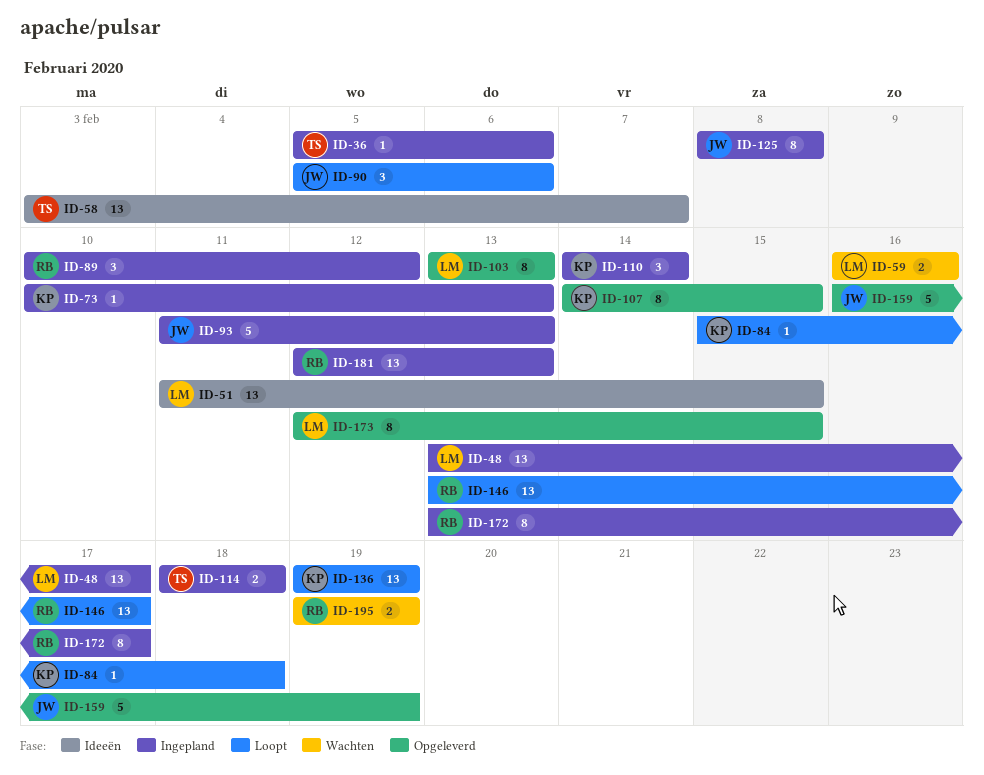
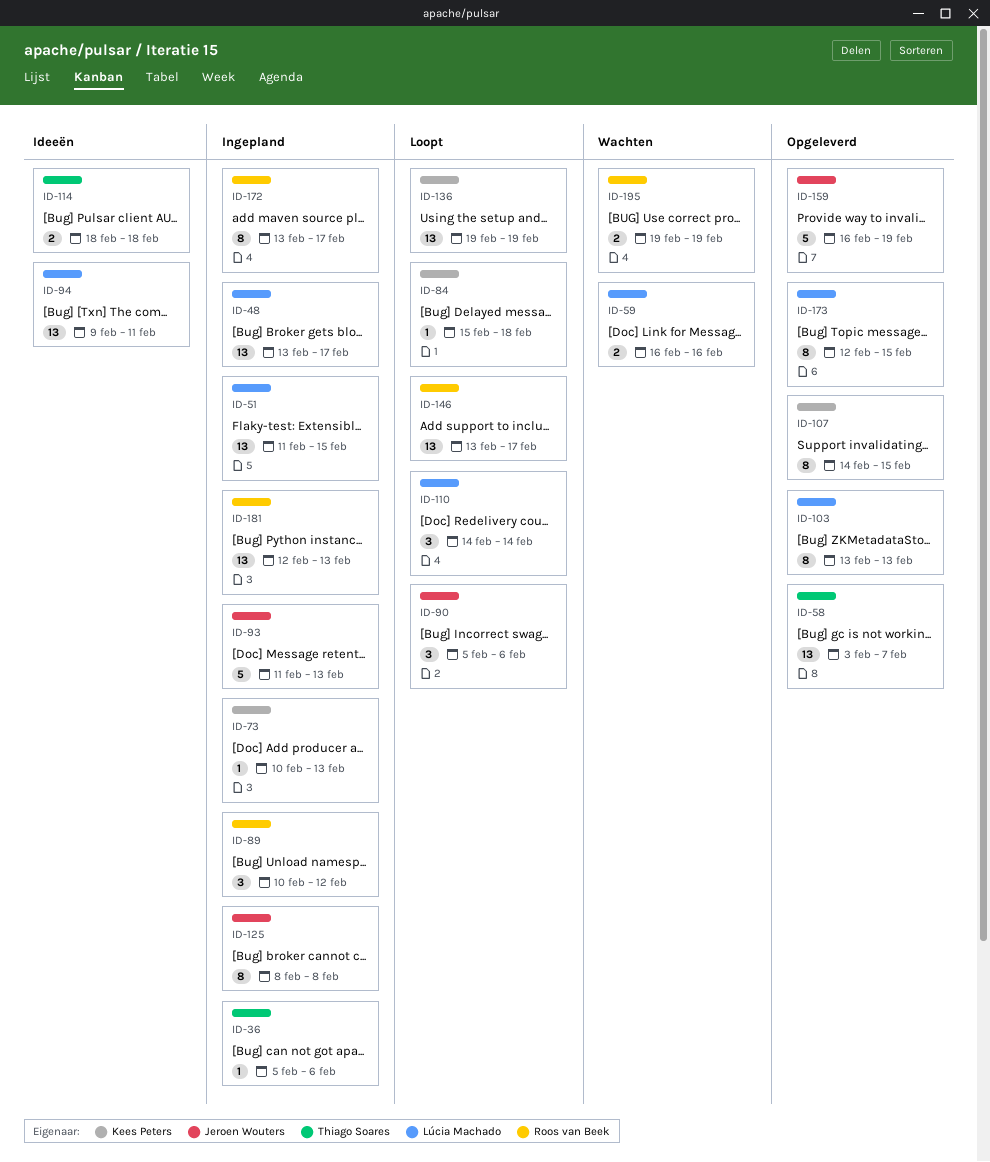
ID-51, status: Ideeën -> Ingepland
ID-58, status: Ideeën -> Opgeleverd
ID-94: none -> present
ID-110, status: Ingepland -> Loopt
ID-110, owner: Kees Peters -> Lúcia Machado
ID-114, status: Ingepland -> Ideeën

